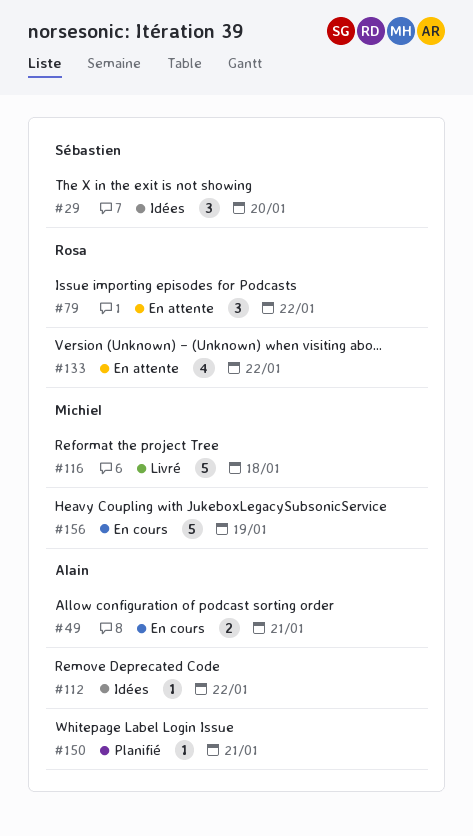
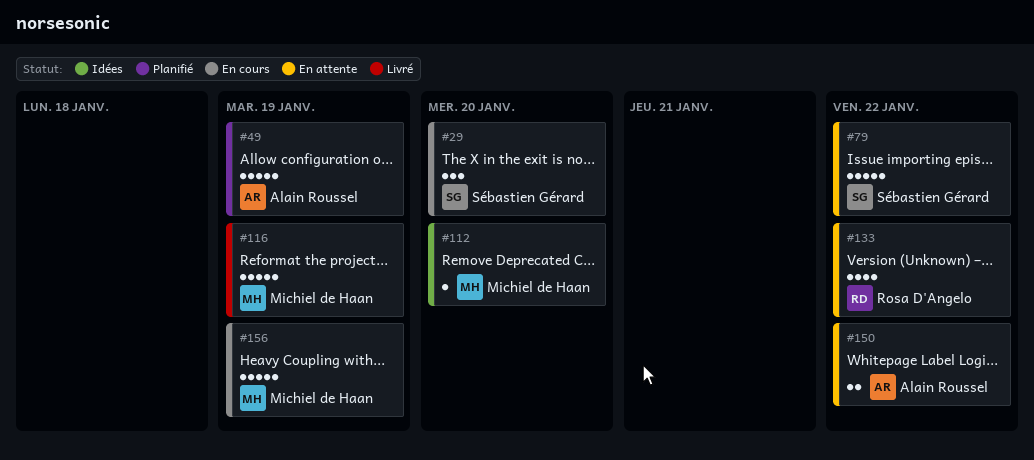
#29, status: Idées -> En cours
#49, status: En cours -> Planifié
#49, estimate: 2 -> 5
#49, due: Jan 21 -> Jan 19
#79, owner: Rosa D'Angelo -> Sébastien Gérard
#79, estimate: 3 -> 5
#112, owner: Alain Roussel -> Michiel de Haan
#112, due: Jan 22 -> Jan 20
#116, due: Jan 18 -> Jan 19
#150, status: Planifié -> En attente
#150, estimate: 1 -> 2
#150, due: Jan 21 -> Jan 22

